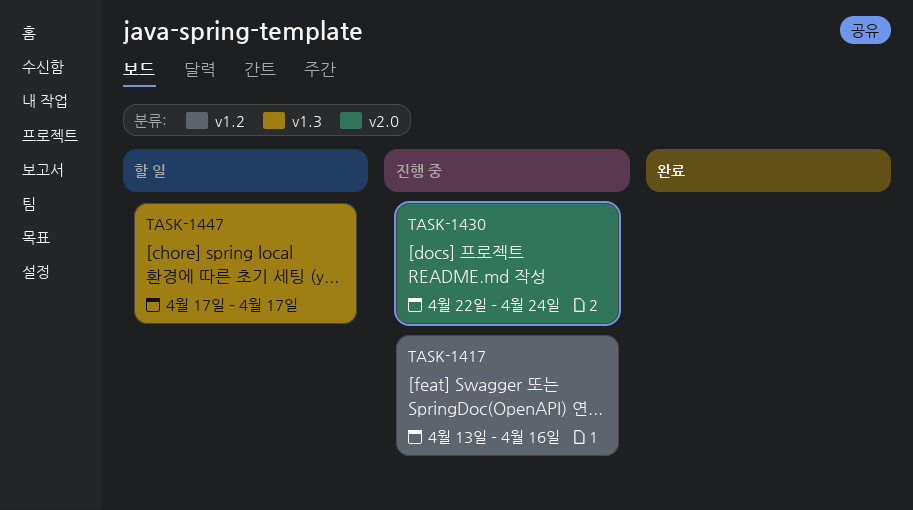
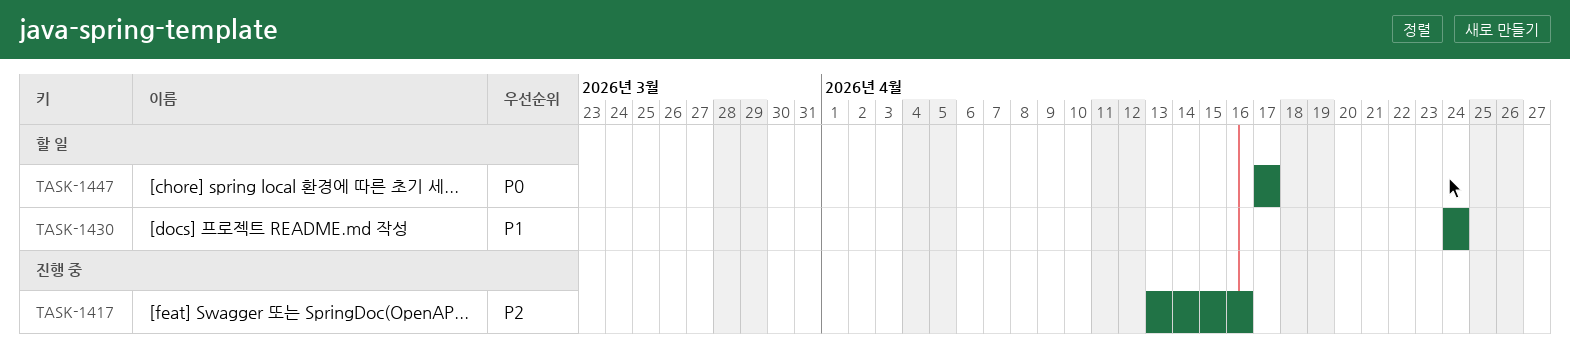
TASK-1430, status: 진행 중 -> 할 일
TASK-1430, start: Apr 22 -> Apr 24

